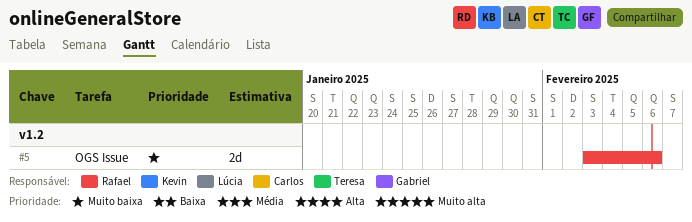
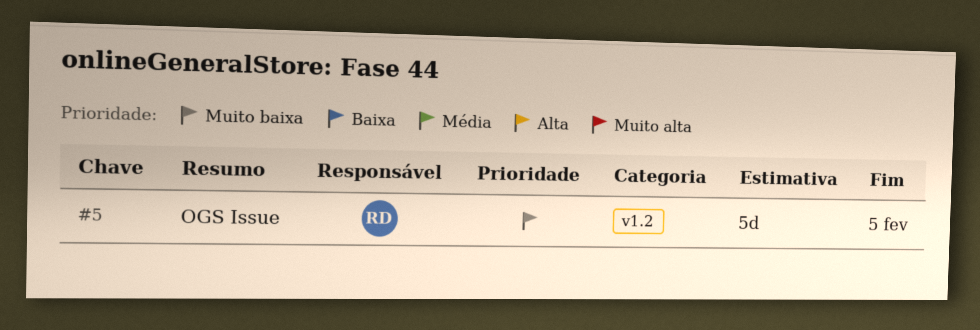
#5, estimate: 2d -> 5d
#5, due: Feb 6 -> Feb 5

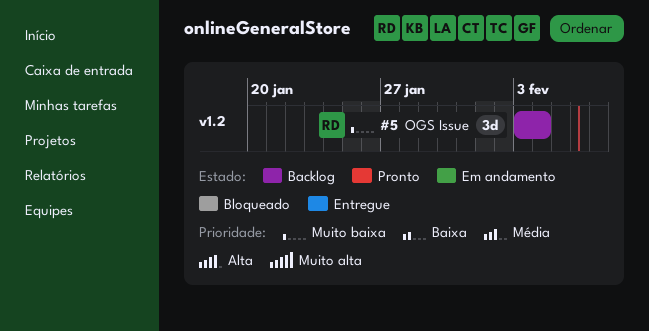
#5, estimate: 5d -> 3d
#5, due: Feb 5 -> Feb 4

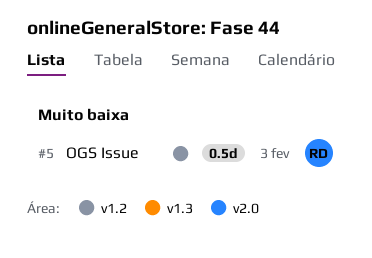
#5, estimate: 3d -> 0.5d
#5, due: Feb 4 -> Feb 3

